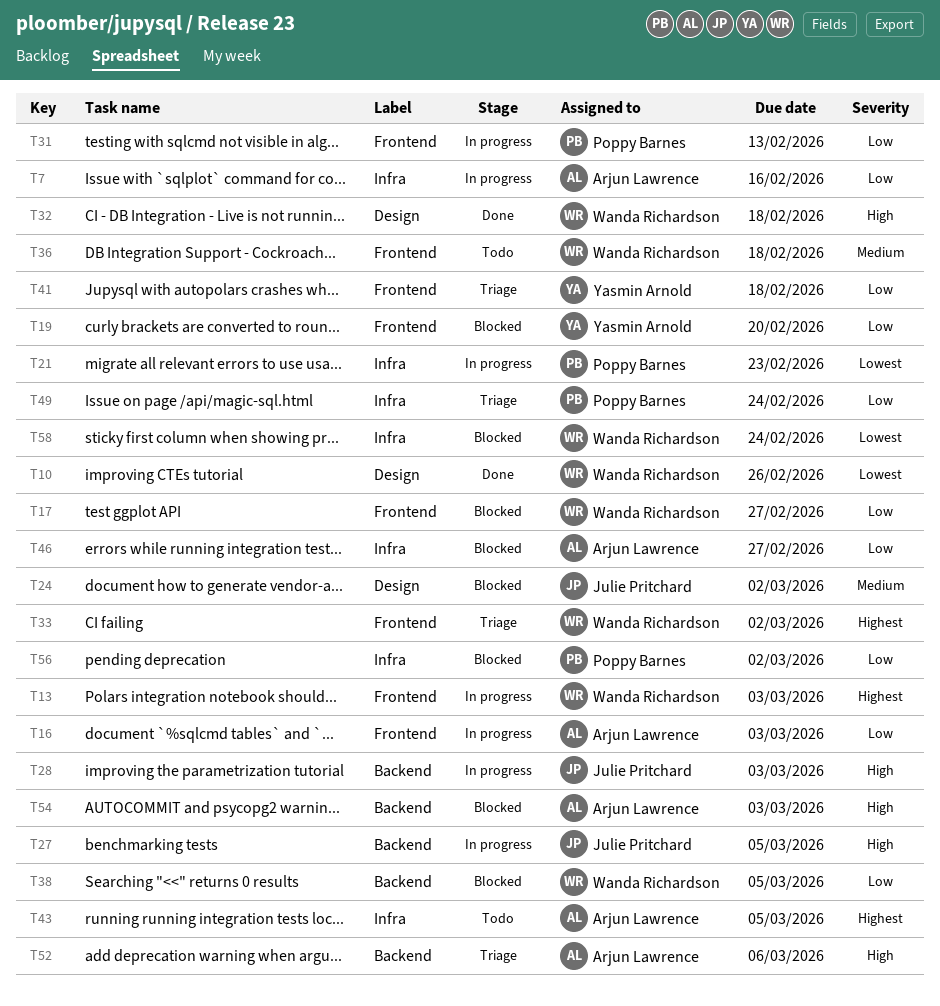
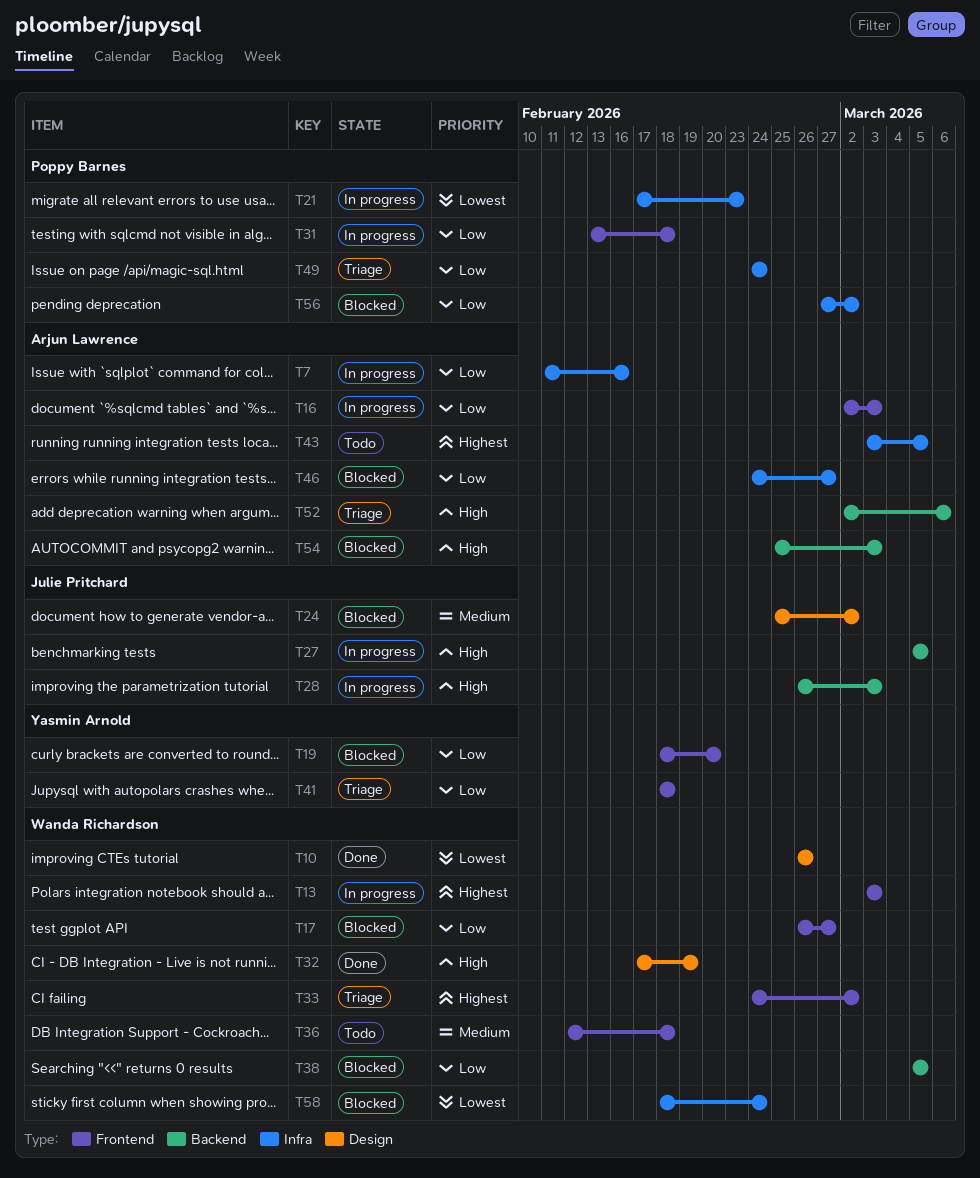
T31, due: Feb 13 -> Feb 18
T32, due: Feb 18 -> Feb 19

